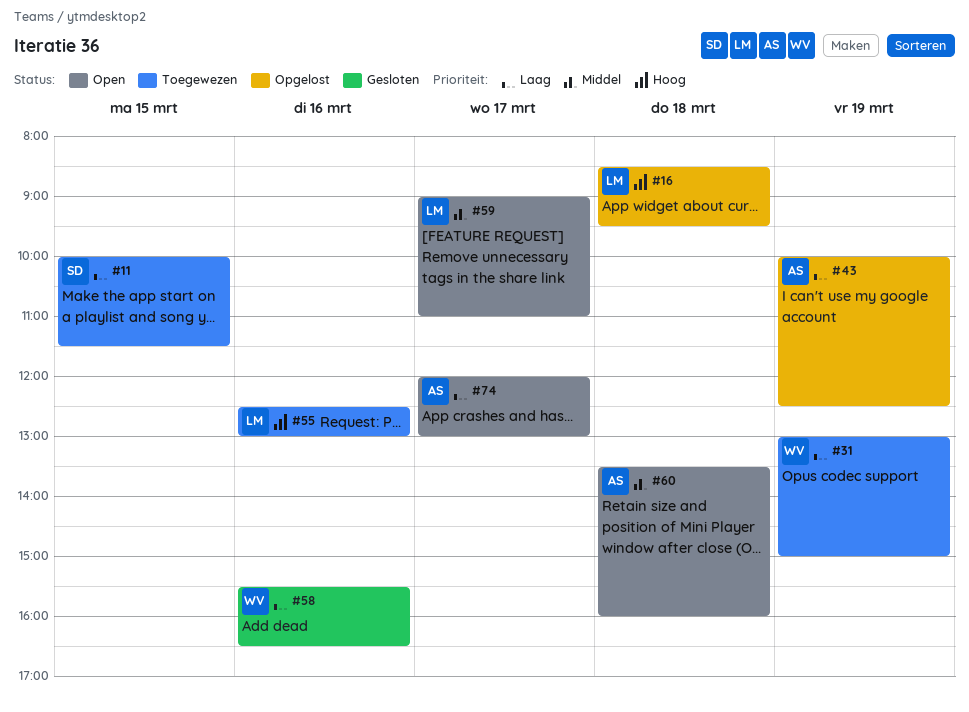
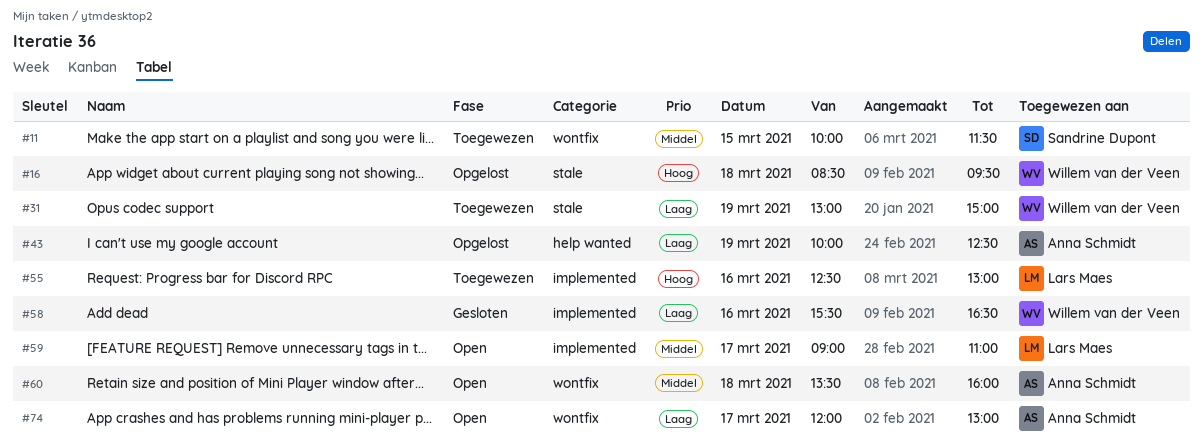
#11, priority: Laag -> Middel
#16, owner: Lars Maes -> Willem van der Veen

